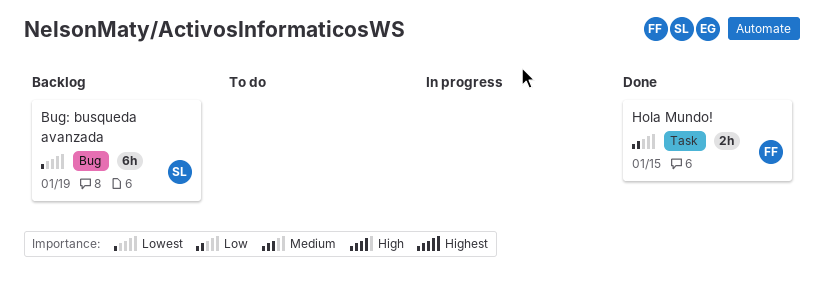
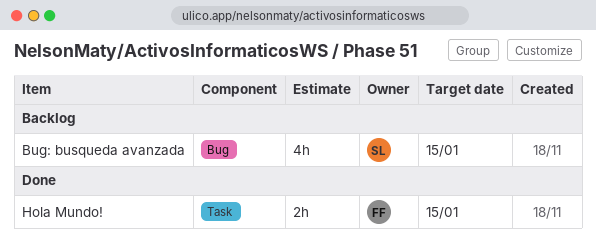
Bug: busqueda avanzada, estimate: 6h -> 4h
Bug: busqueda avanzada, due: Jan 19 -> Jan 15

